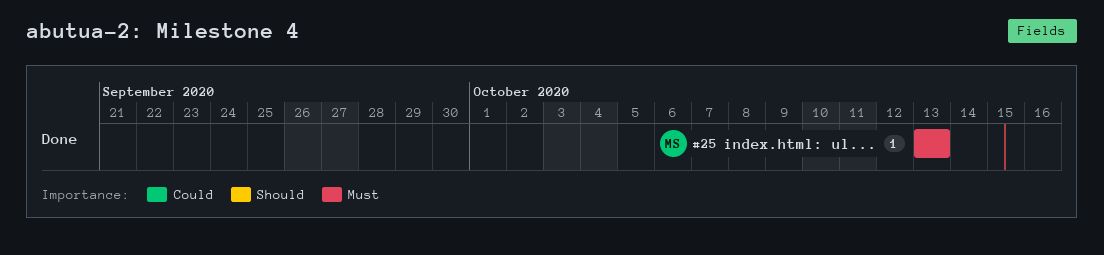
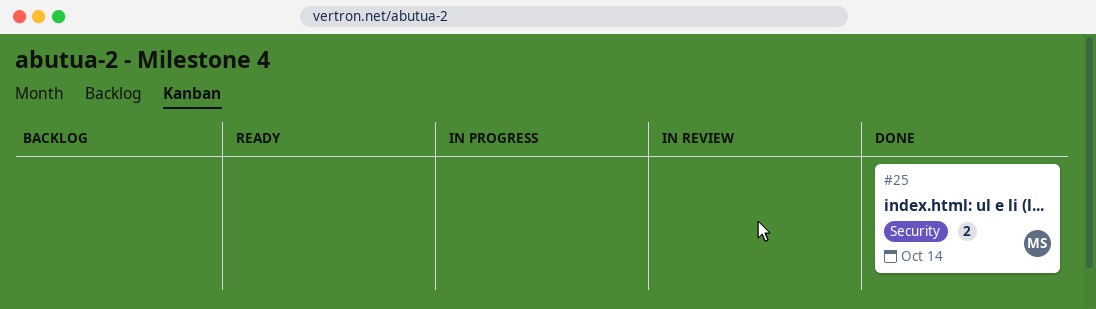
#25, estimate: 1 -> 2
#25, due: Oct 13 -> Oct 14

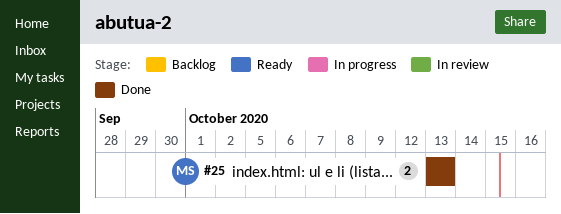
#25, due: Oct 14 -> Oct 13

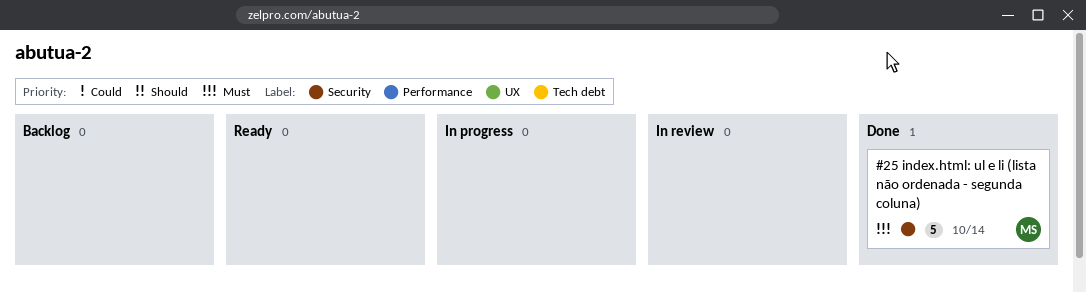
#25, estimate: 2 -> 5
#25, due: Oct 13 -> Oct 14

